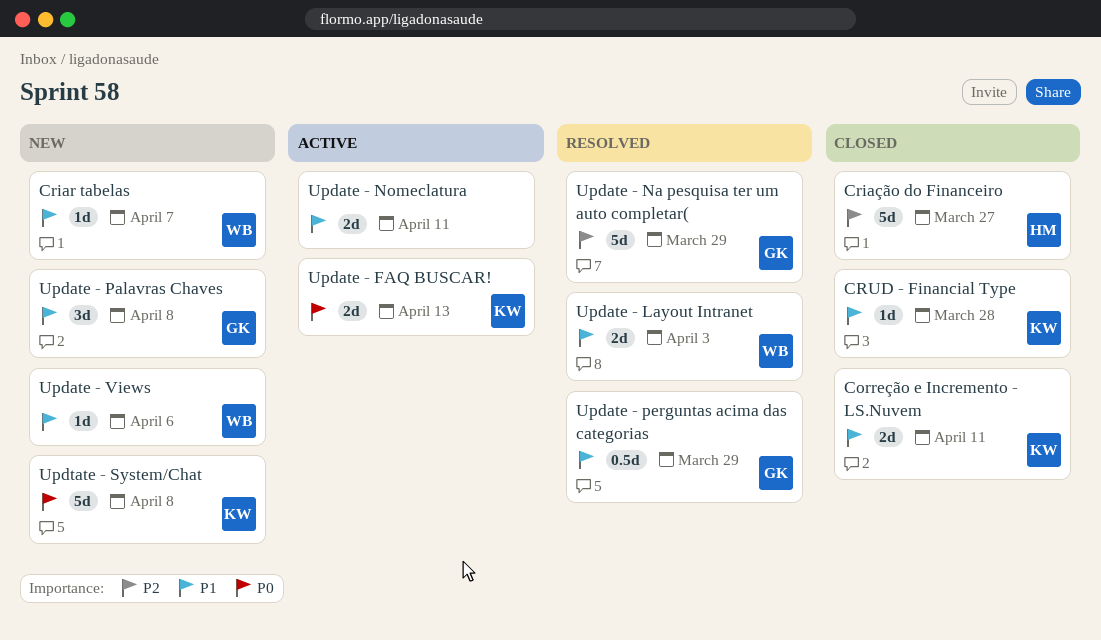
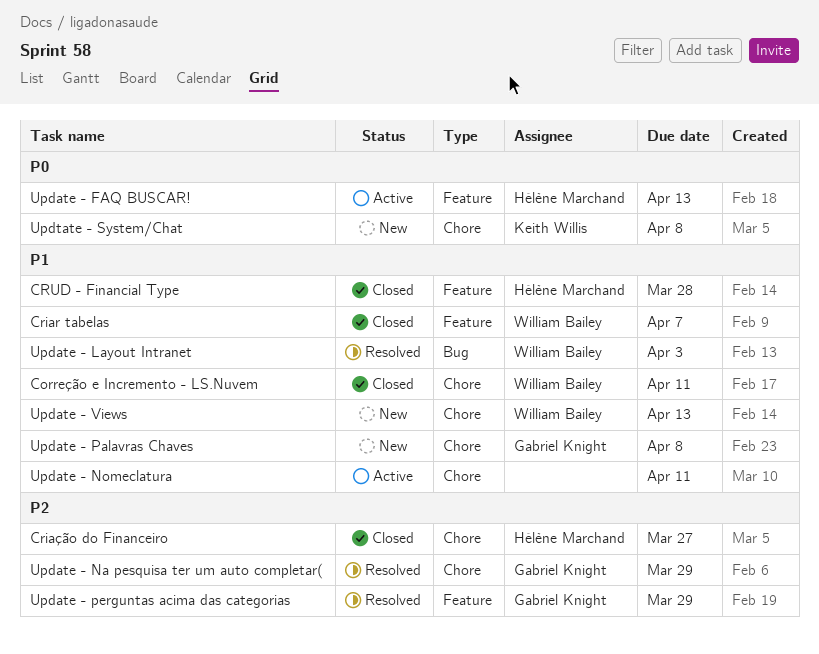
Correção e Incremento - LS.Nuvem, owner: Keith Willis -> William Bailey
Criar tabelas, status: New -> Closed
CRUD - Financial Type, owner: Keith Willis -> Hélène Marchand
Update - FAQ BUSCAR!, owner: Keith Willis -> Hélène Marchand
Update - perguntas acima das categorias, priority: P1 -> P2
Update - Views, due: Apr 6 -> Apr 13

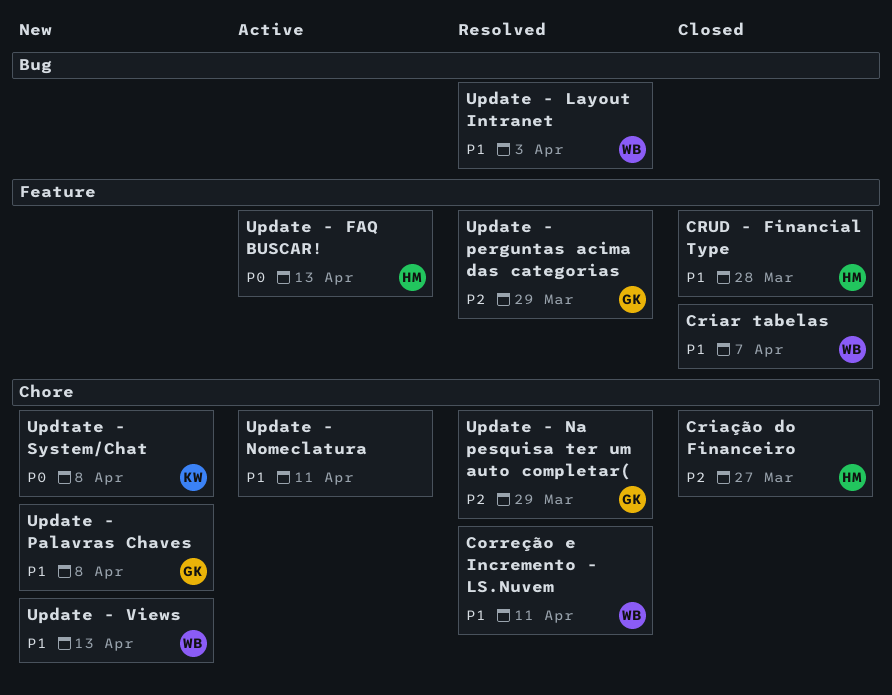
Correção e Incremento - LS.Nuvem, status: Closed -> Resolved

